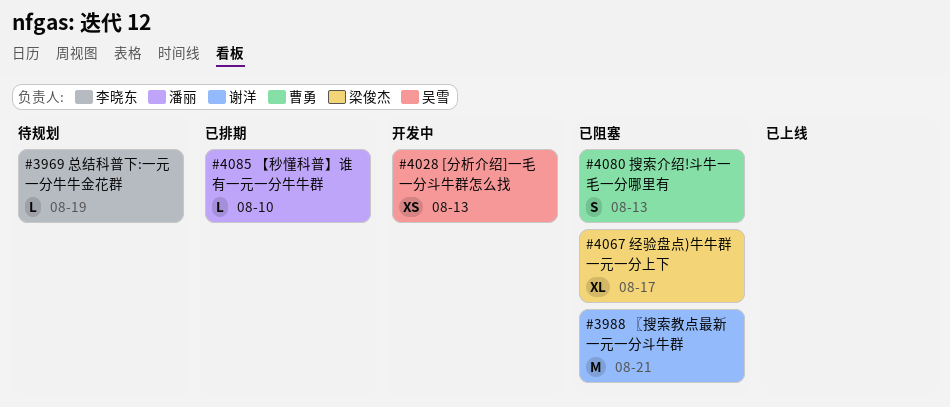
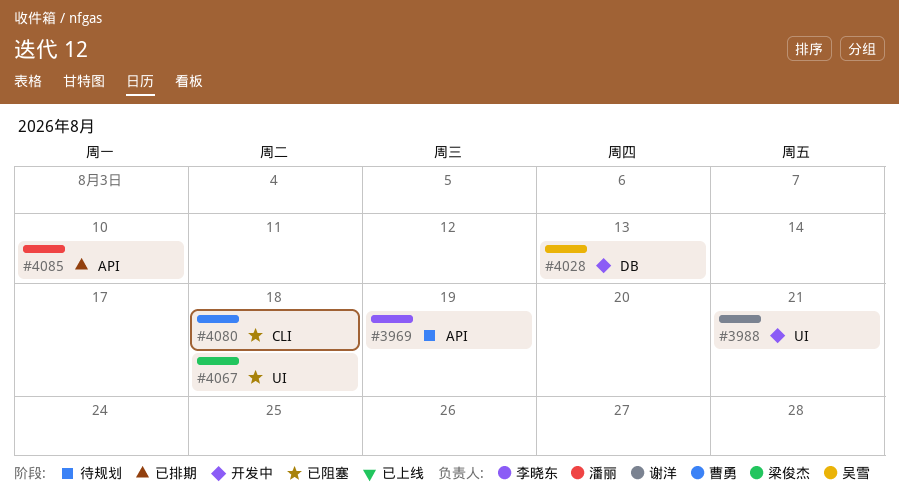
#3988, status: 已阻塞 -> 开发中
#4067, due: Aug 17 -> Aug 18
#4080, due: Aug 13 -> Aug 18

